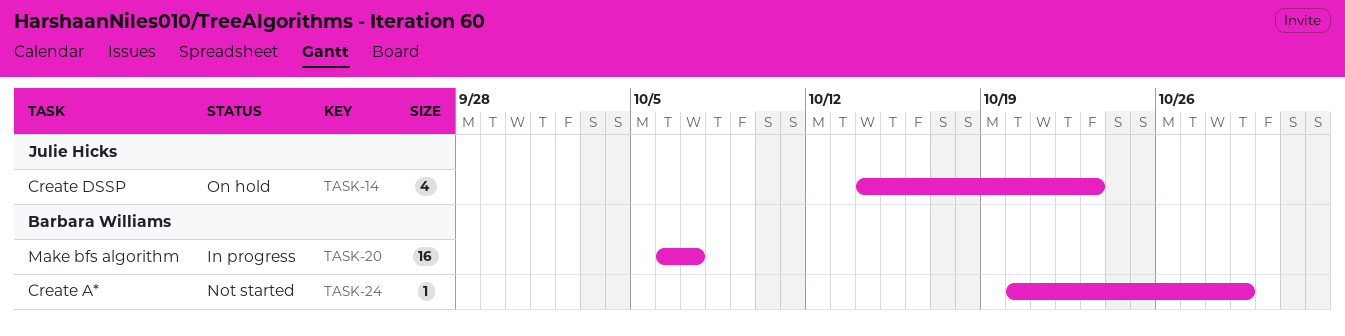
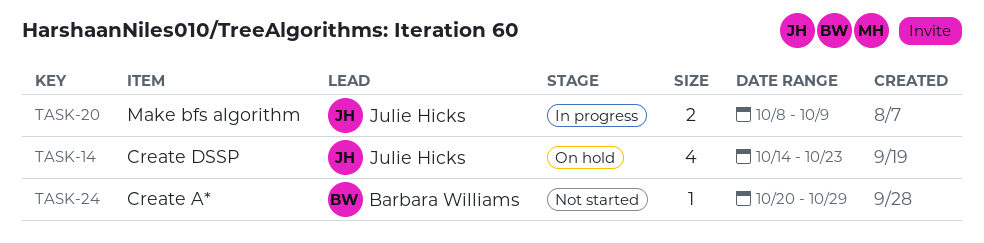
TASK-20, owner: Barbara Williams -> Julie Hicks
TASK-20, estimate: 16 -> 2
TASK-20, start: Oct 6 -> Oct 8
TASK-20, due: Oct 7 -> Oct 9

